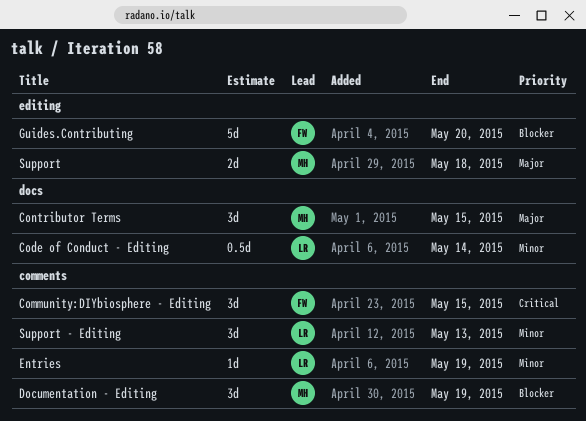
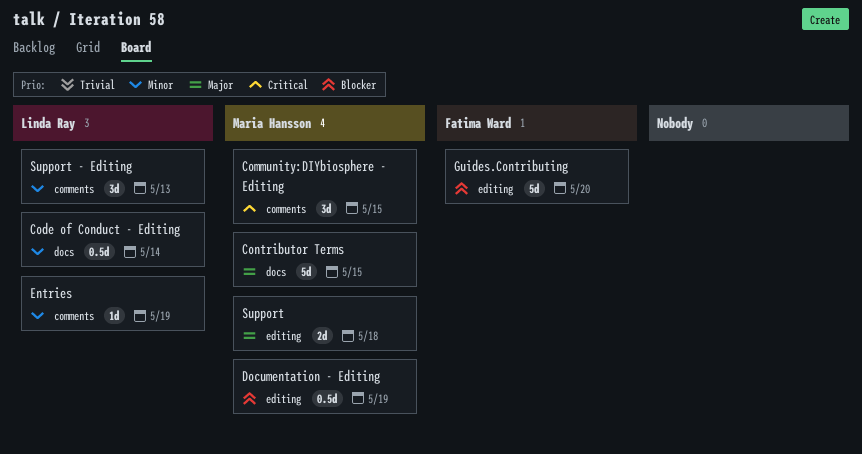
Community:DIYbiosphere - Editing, owner: Fatima Ward -> Maria Hansson
Contributor Terms, estimate: 3d -> 5d
Documentation - Editing, label: comments -> editing
Documentation - Editing, estimate: 3d -> 0.5d

